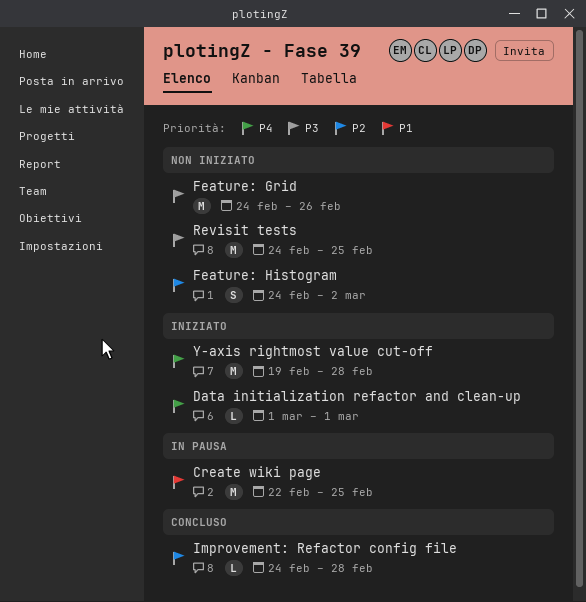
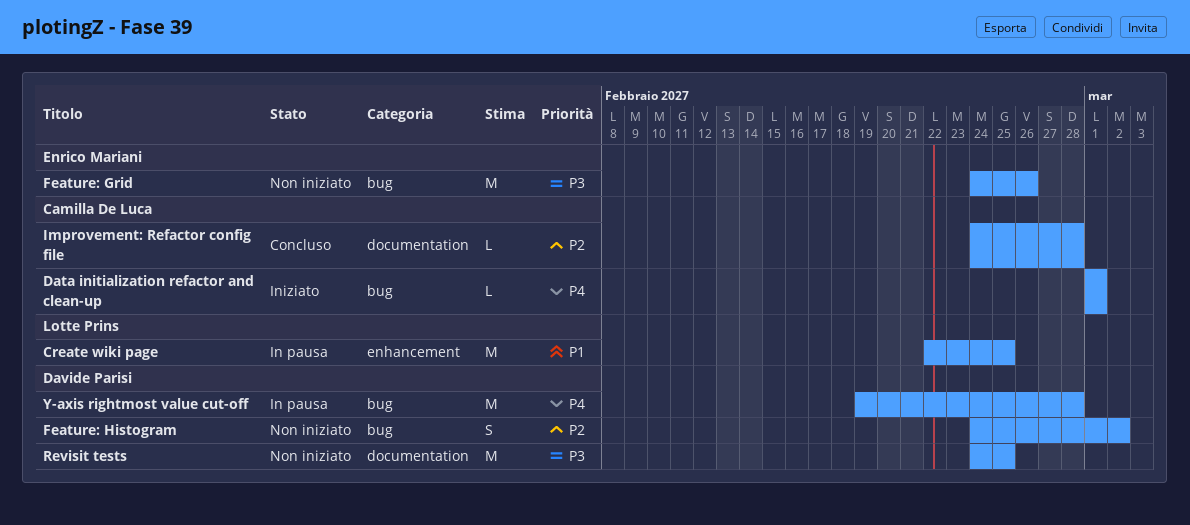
Y-axis rightmost value cut-off, status: Iniziato -> In pausa

